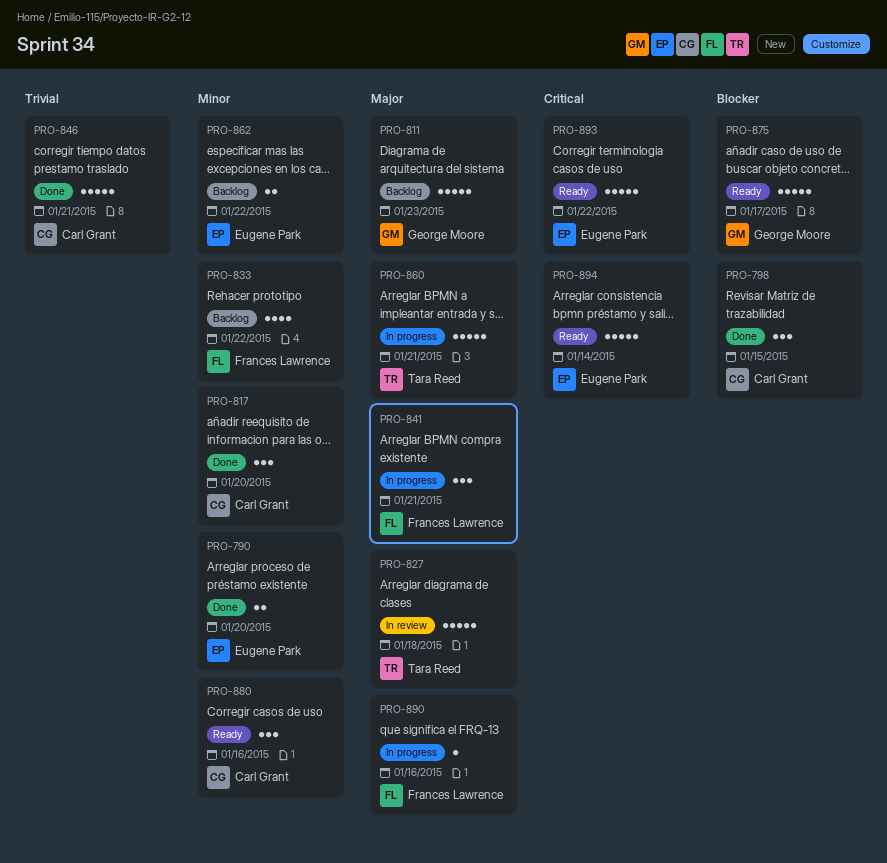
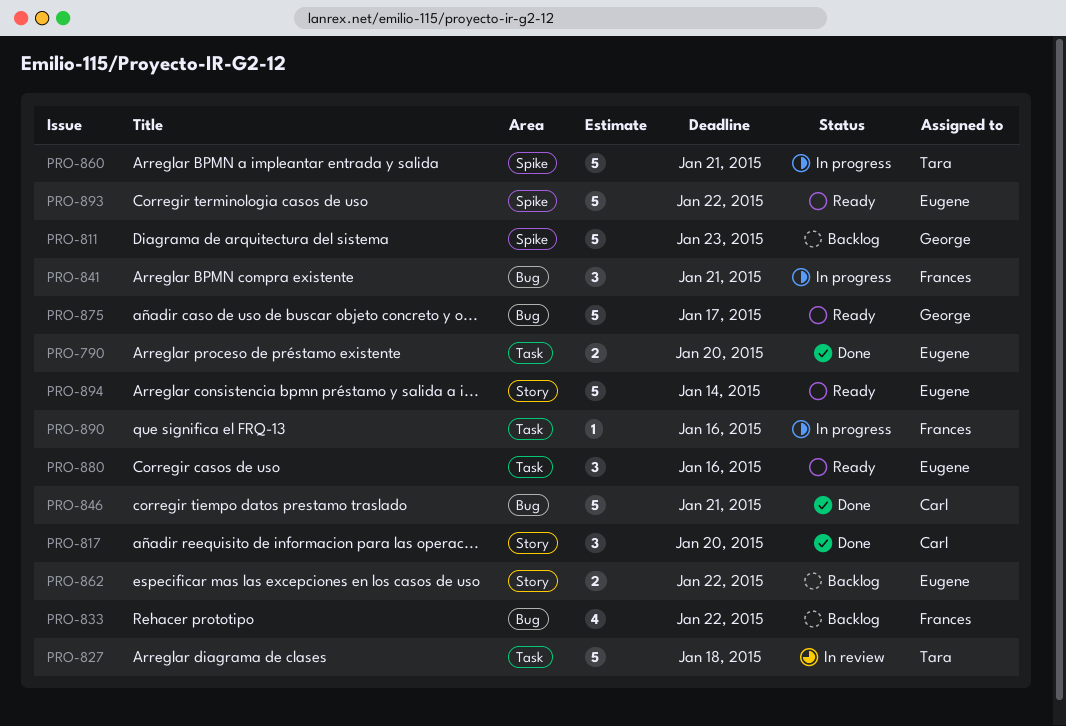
PRO-798: present -> none
PRO-880, owner: Carl Grant -> Eugene Park

